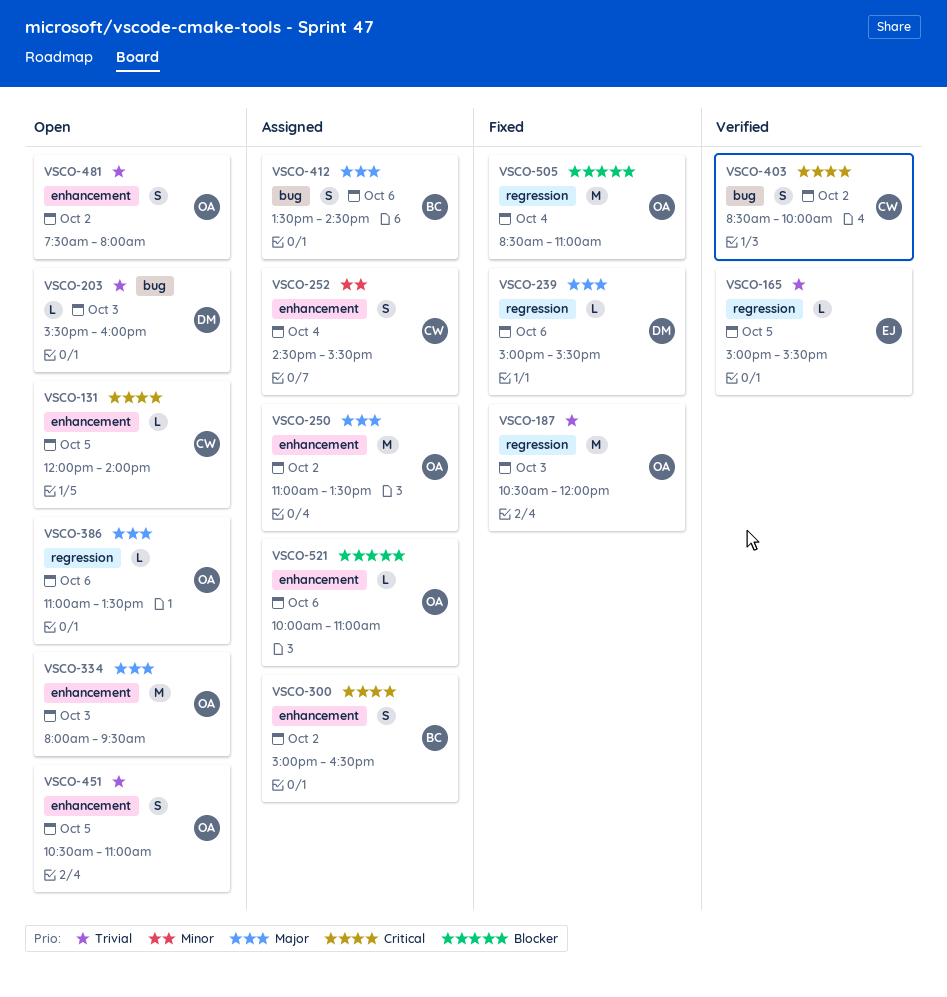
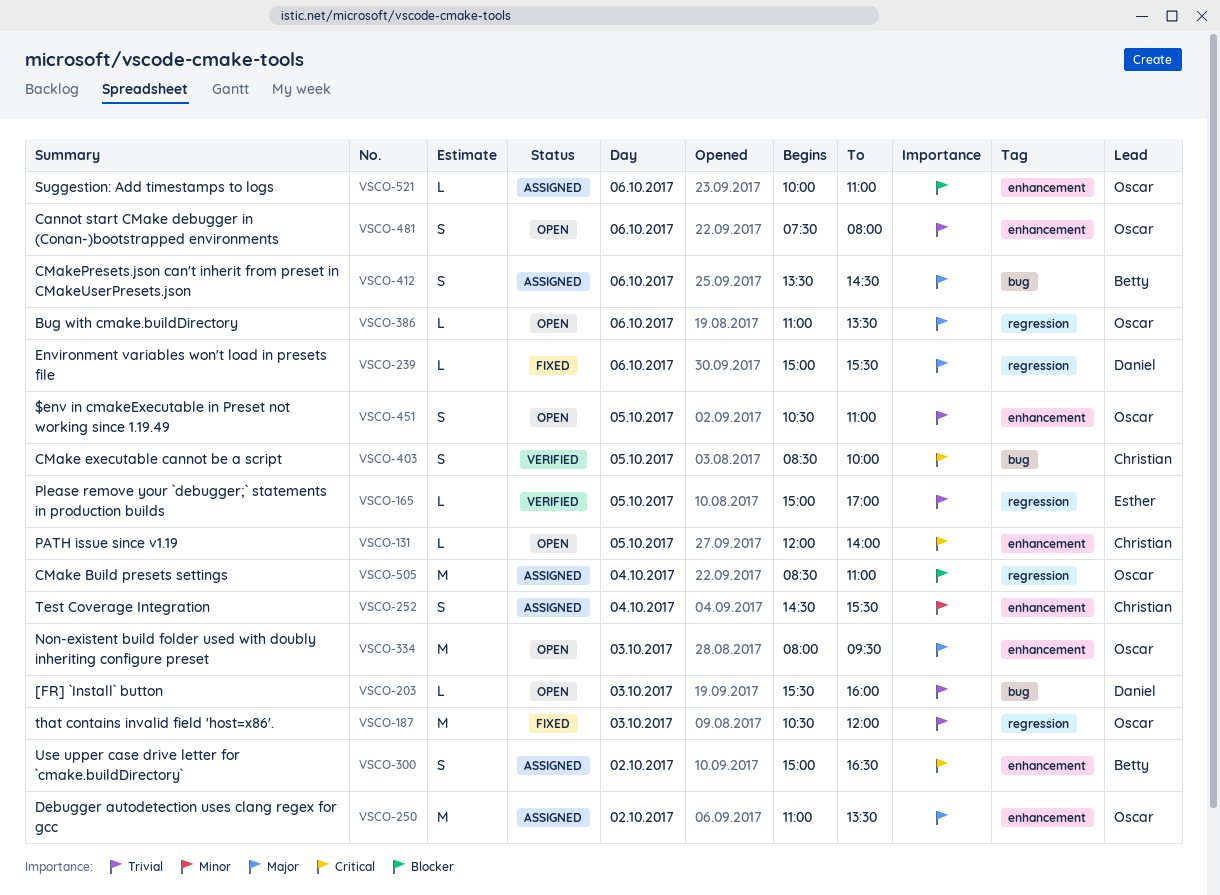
VSCO-165, ends: 15:30 -> 17:00
VSCO-403, day: Oct 2 -> Oct 5
VSCO-481, day: Oct 2 -> Oct 6
VSCO-505, status: Fixed -> Assigned

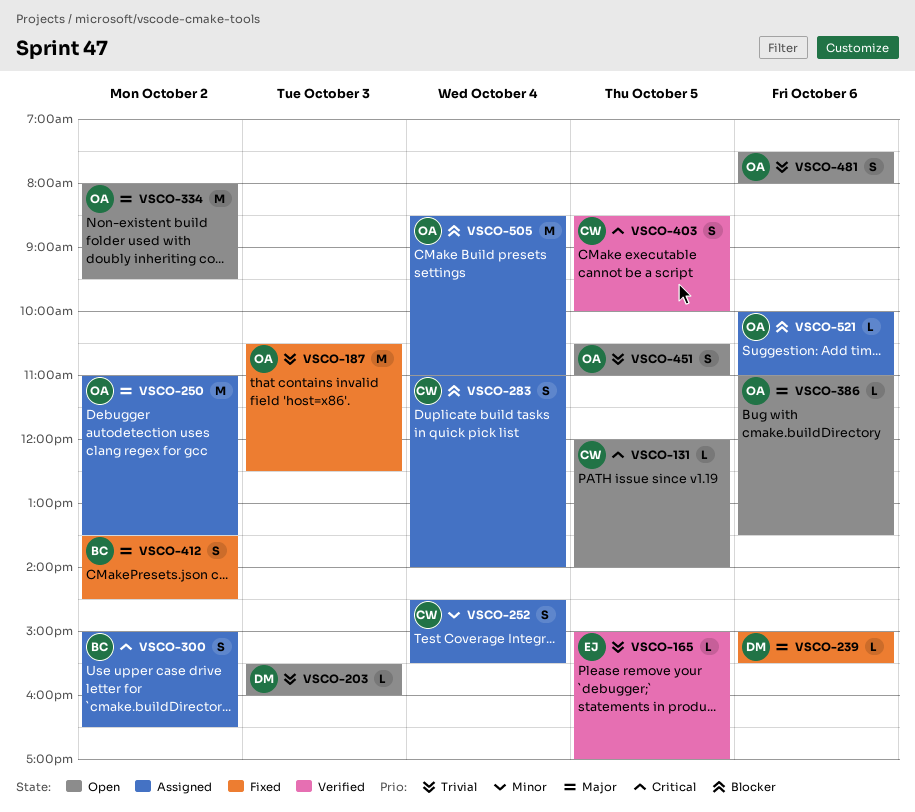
VSCO-187, ends: 12:00 -> 12:30
VSCO-283: none -> present
VSCO-334, day: Oct 3 -> Oct 2
VSCO-412, status: Assigned -> Fixed
VSCO-412, day: Oct 6 -> Oct 2

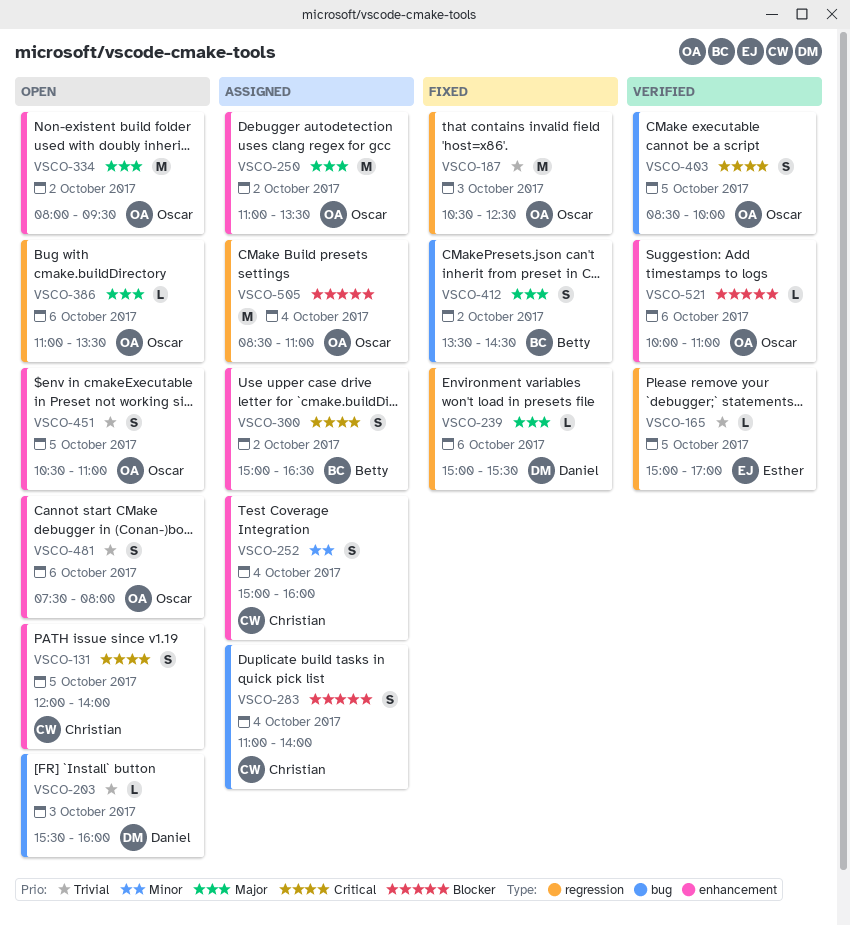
VSCO-131, estimate: L -> S
VSCO-252, begins: 14:30 -> 15:00
VSCO-252, ends: 15:30 -> 16:00
VSCO-403, owner: Christian -> Oscar
VSCO-521, status: Assigned -> Verified

